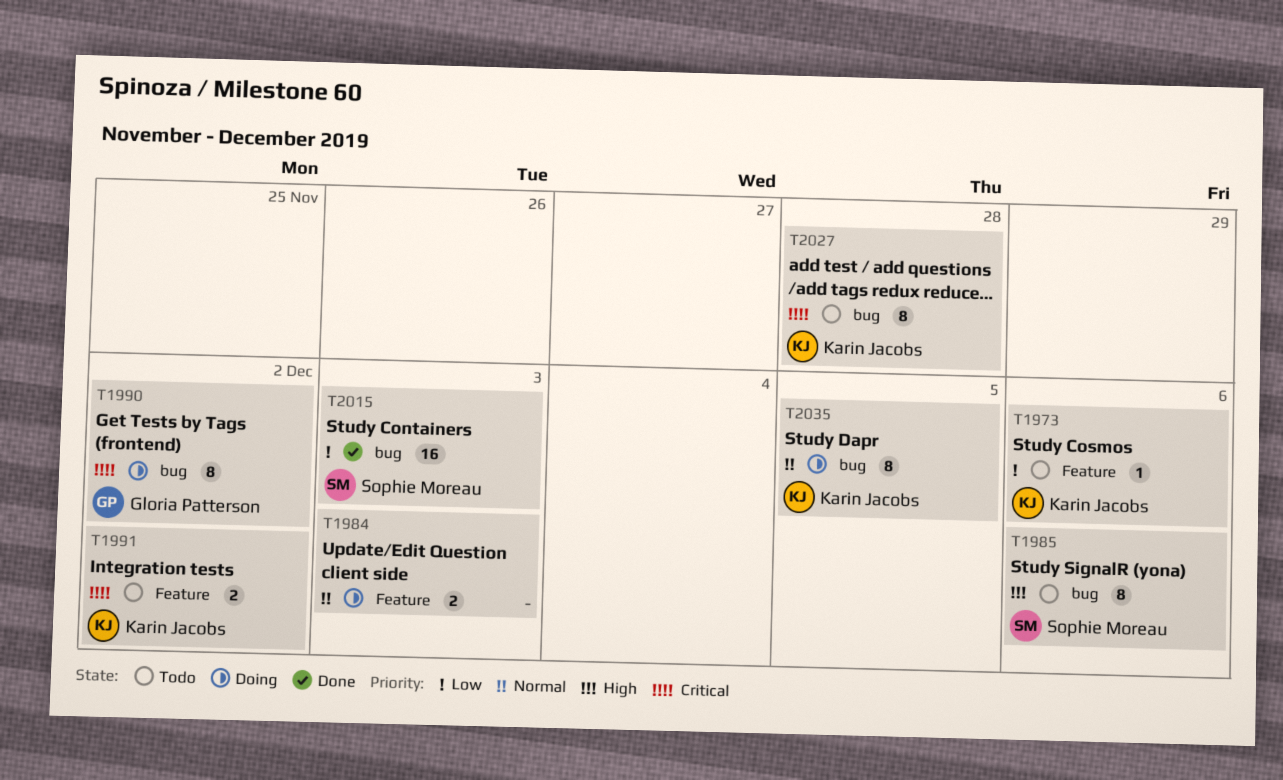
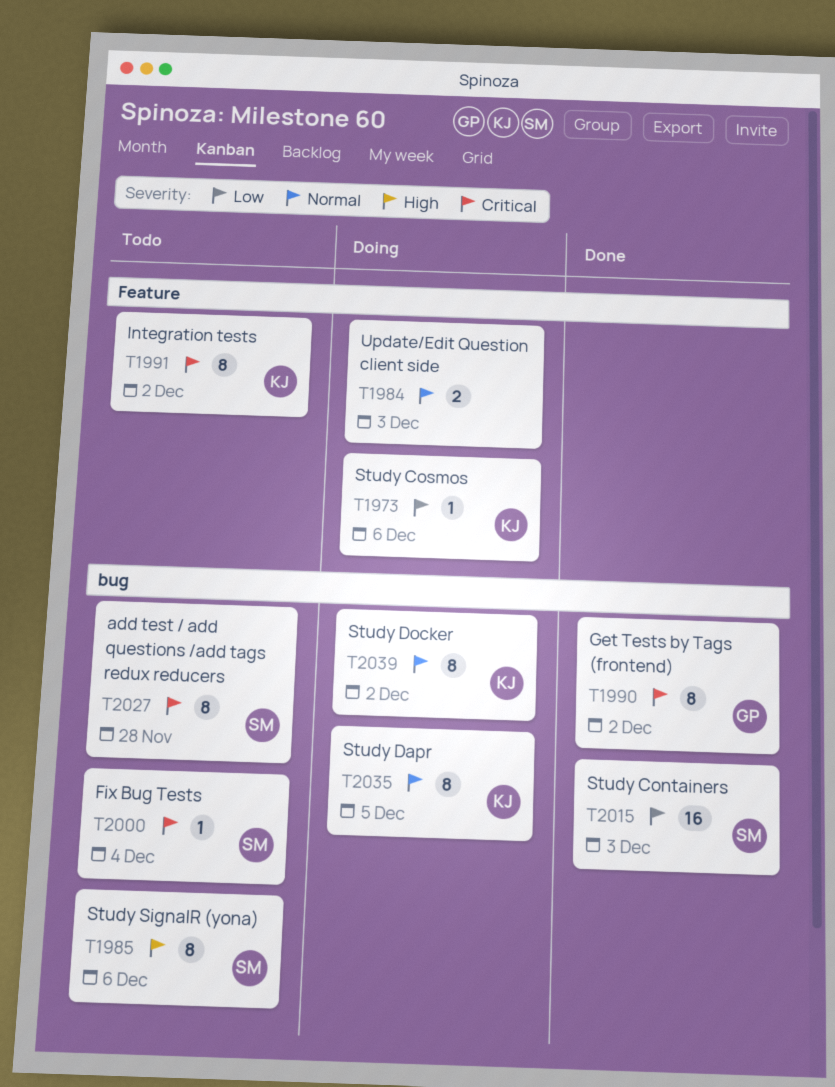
T1973, status: Todo -> Doing
T1990, status: Doing -> Done
T1991, estimate: 2 -> 8
T2000: none -> present
T2027, owner: Karin Jacobs -> Sophie Moreau
T2039: none -> present

